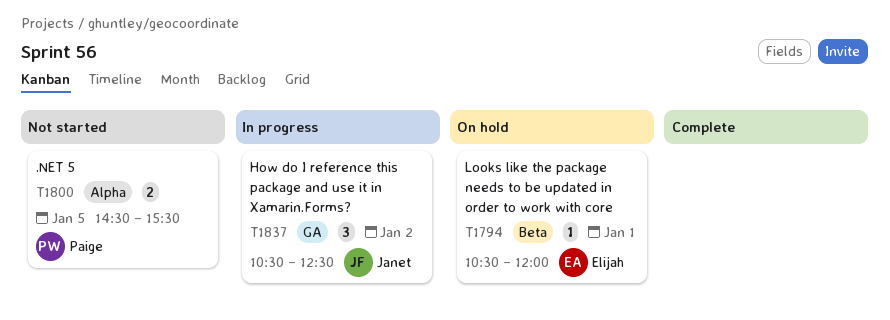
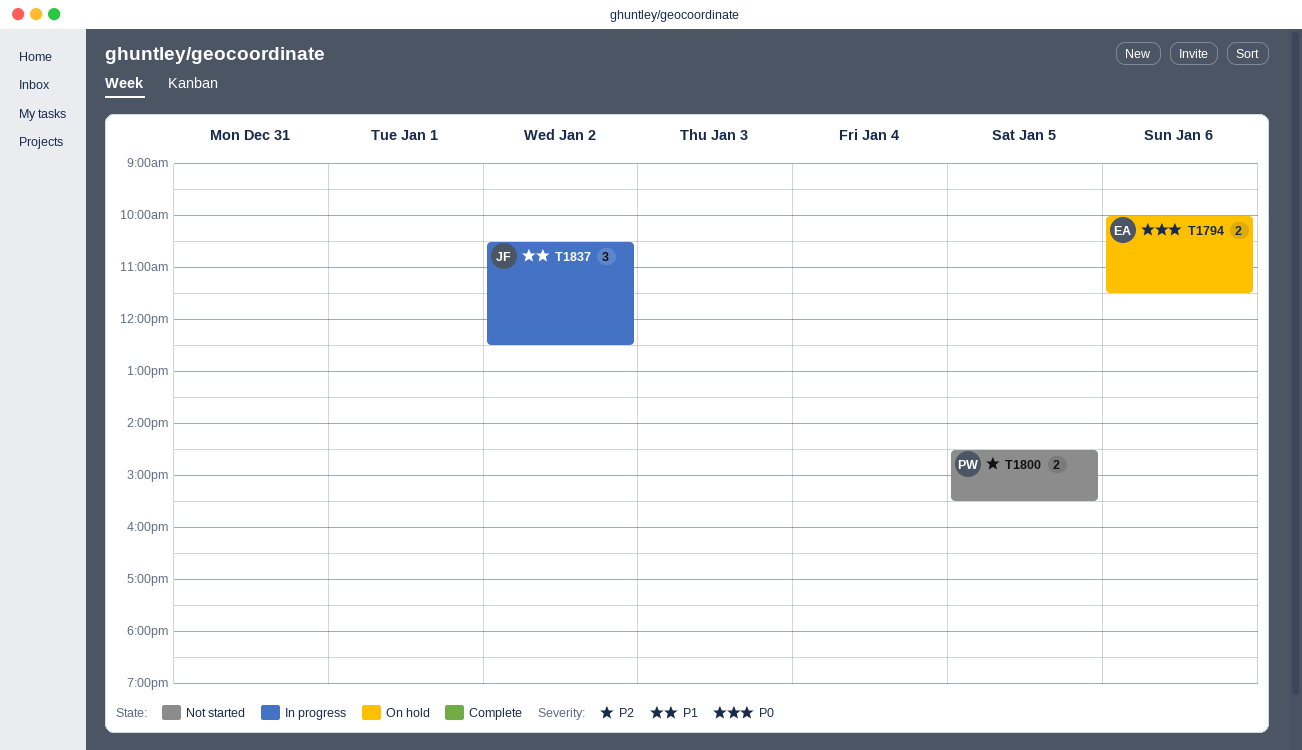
T1794, estimate: 1 -> 2
T1794, day: Jan 1 -> Jan 6
T1794, begins: 10:30 -> 10:00
T1794, ends: 12:00 -> 11:30

